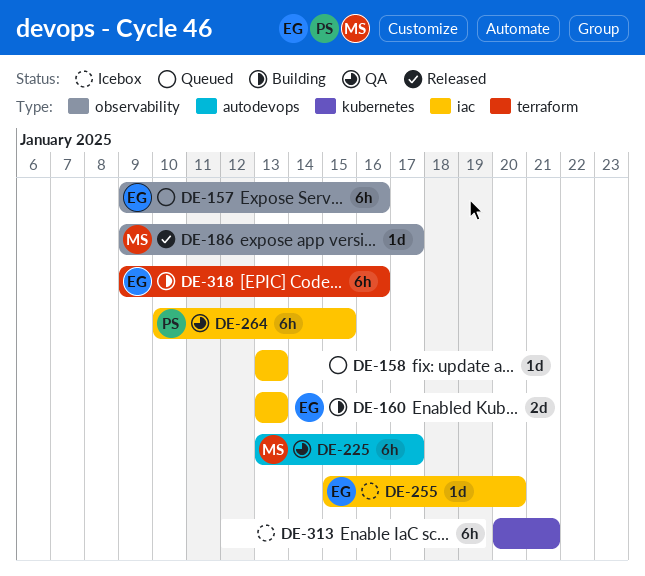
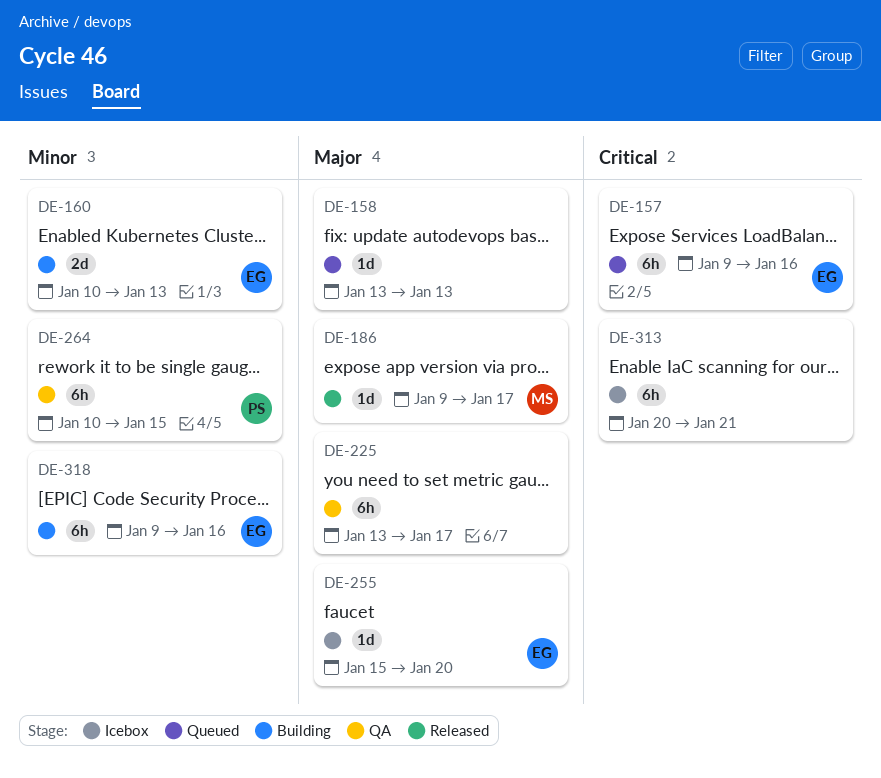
DE-160, start: Jan 13 -> Jan 10
DE-225, owner: MS -> none

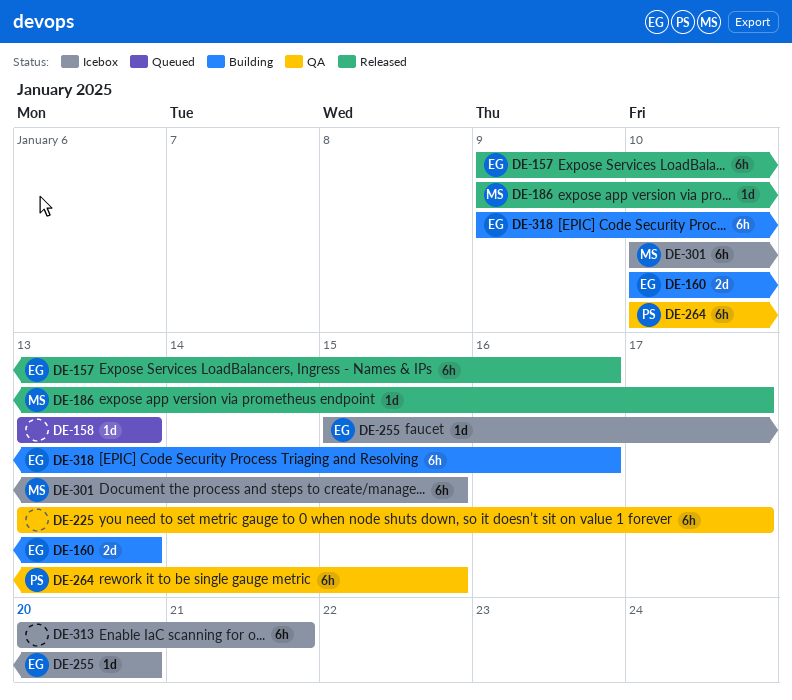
DE-157, status: Queued -> Released
DE-301: none -> present

